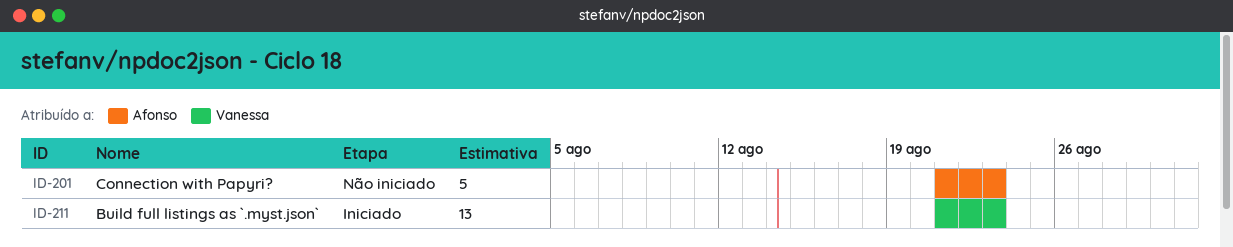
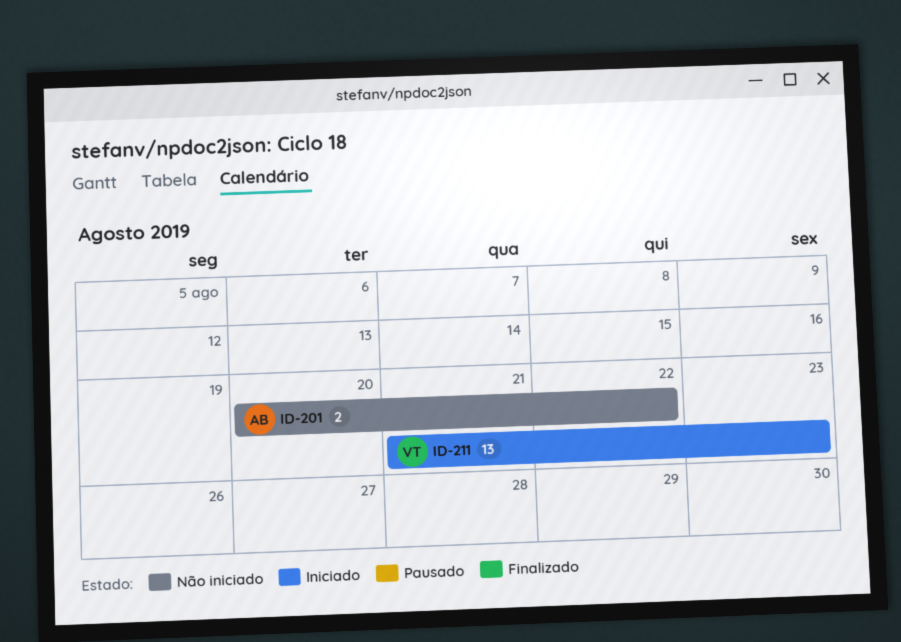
ID-201, estimate: 5 -> 2
ID-201, start: Aug 21 -> Aug 20
ID-201, due: Aug 23 -> Aug 22

